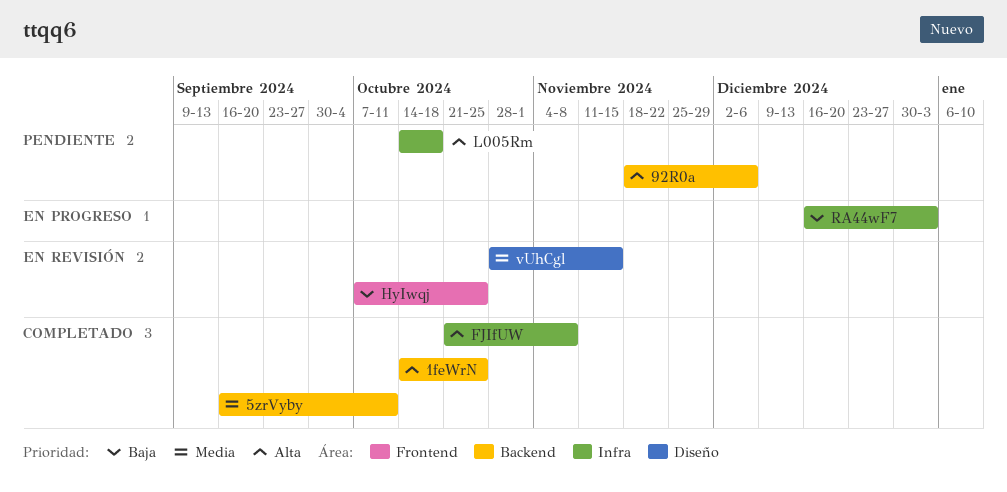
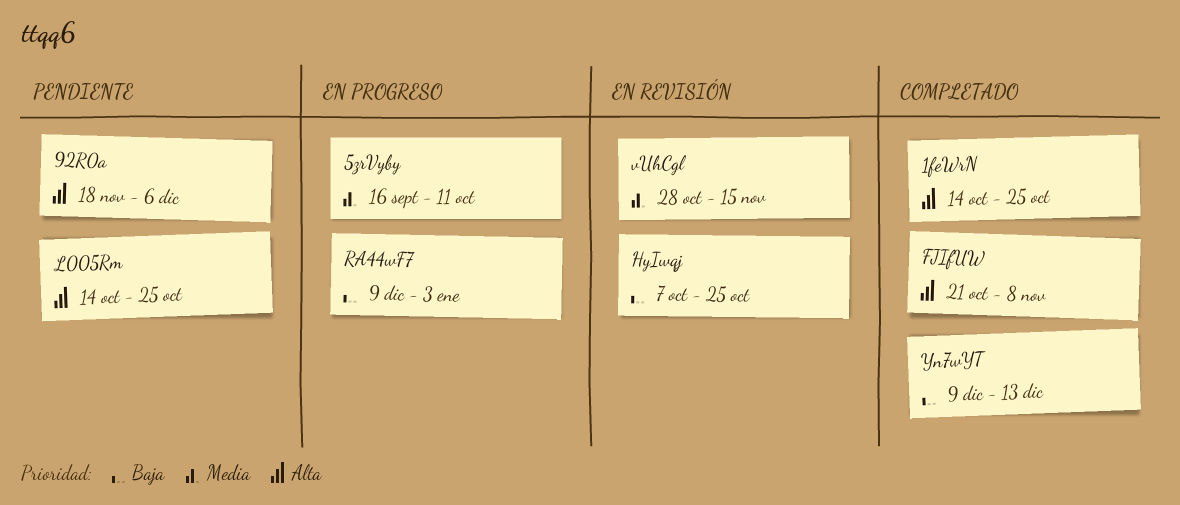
5zrVyby, status: Completado -> En progreso
L005Rm, due: Oct 18 -> Oct 25
RA44wF7, start: Dec 16 -> Dec 9
Yn7wYT: none -> present

